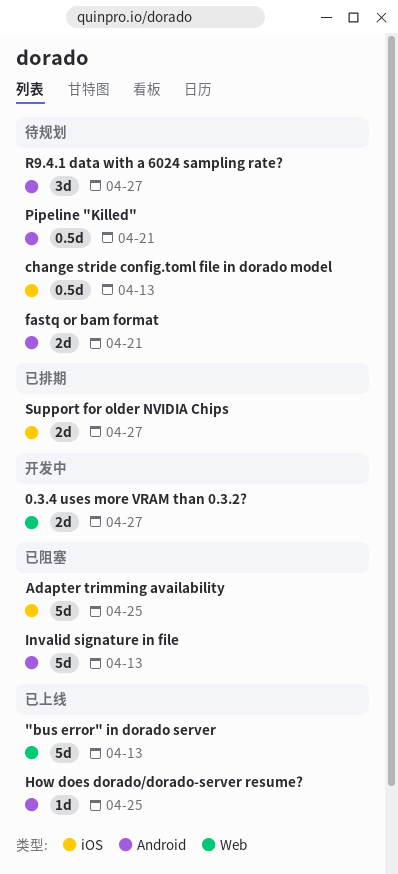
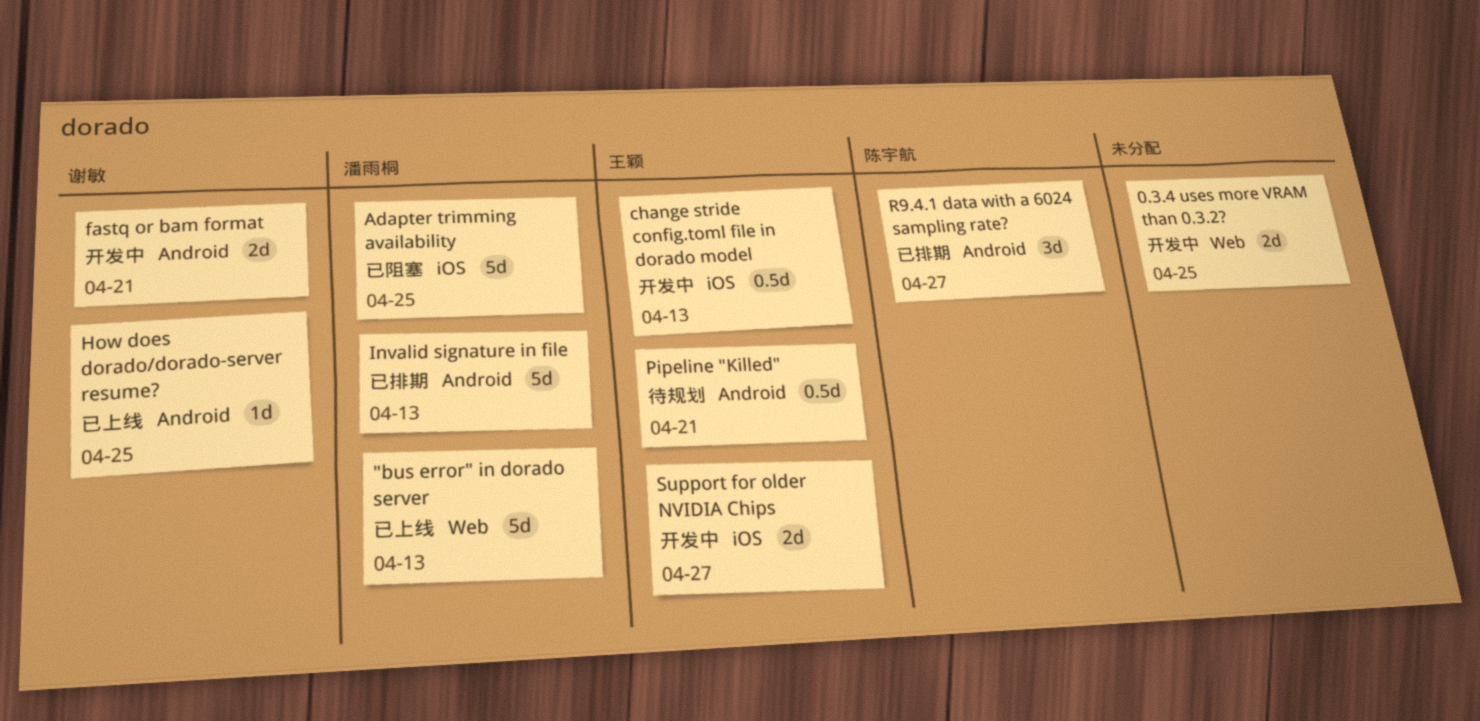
0.3.4 uses more VRAM than 0.3.2?, due: Apr 27 -> Apr 25
change stride config.toml file in dorado model, status: 待规划 -> 开发中
fastq or bam format, status: 待规划 -> 开发中
Invalid signature in file, status: 已阻塞 -> 已排期
R9.4.1 data with a 6024 sampling rate?, status: 待规划 -> 已排期
Support for older NVIDIA Chips, status: 已排期 -> 开发中

